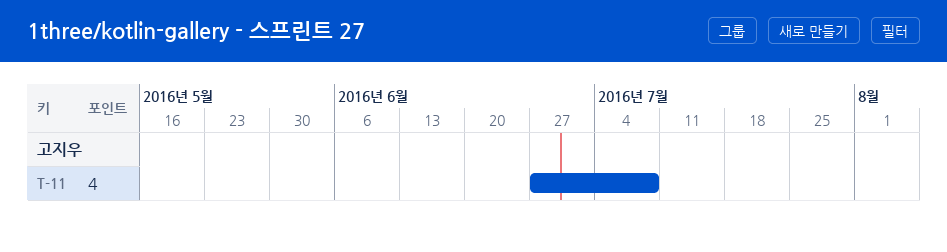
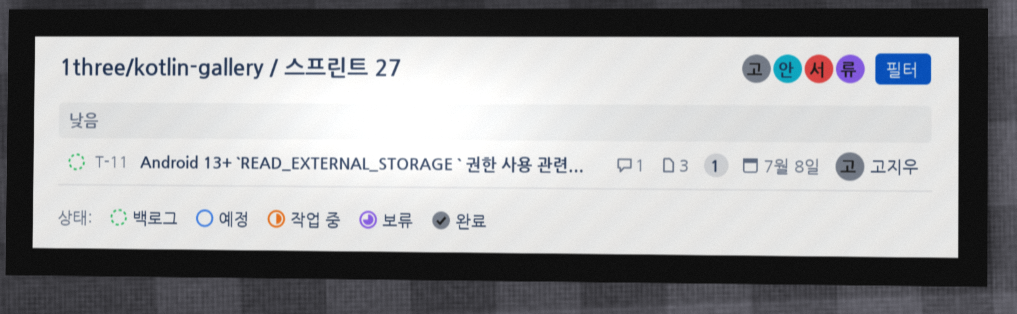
T-11, estimate: 4 -> 1

